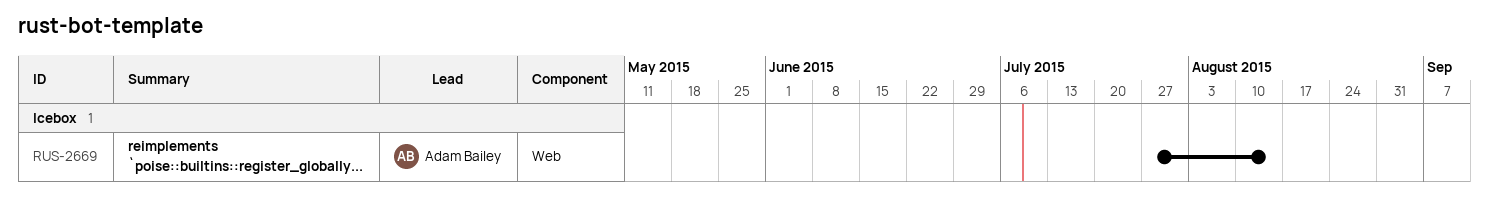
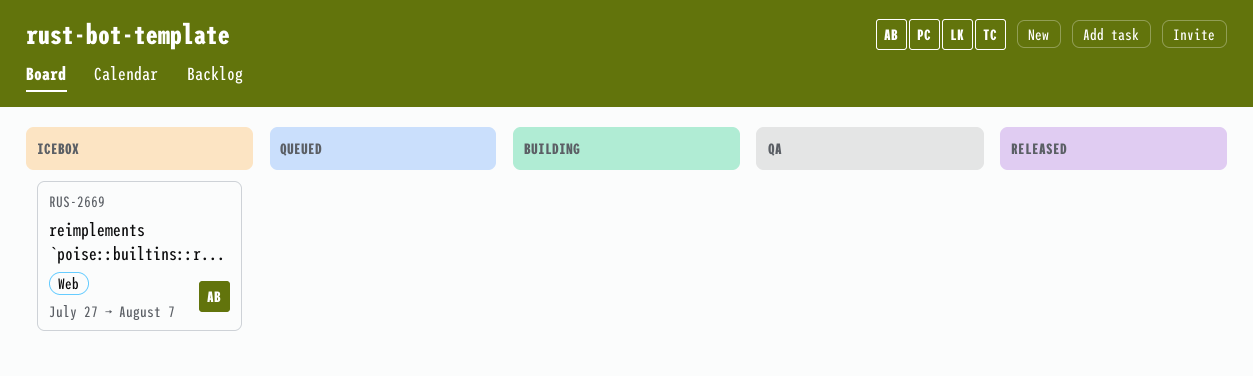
RUS-2669, due: Aug 14 -> Aug 7

